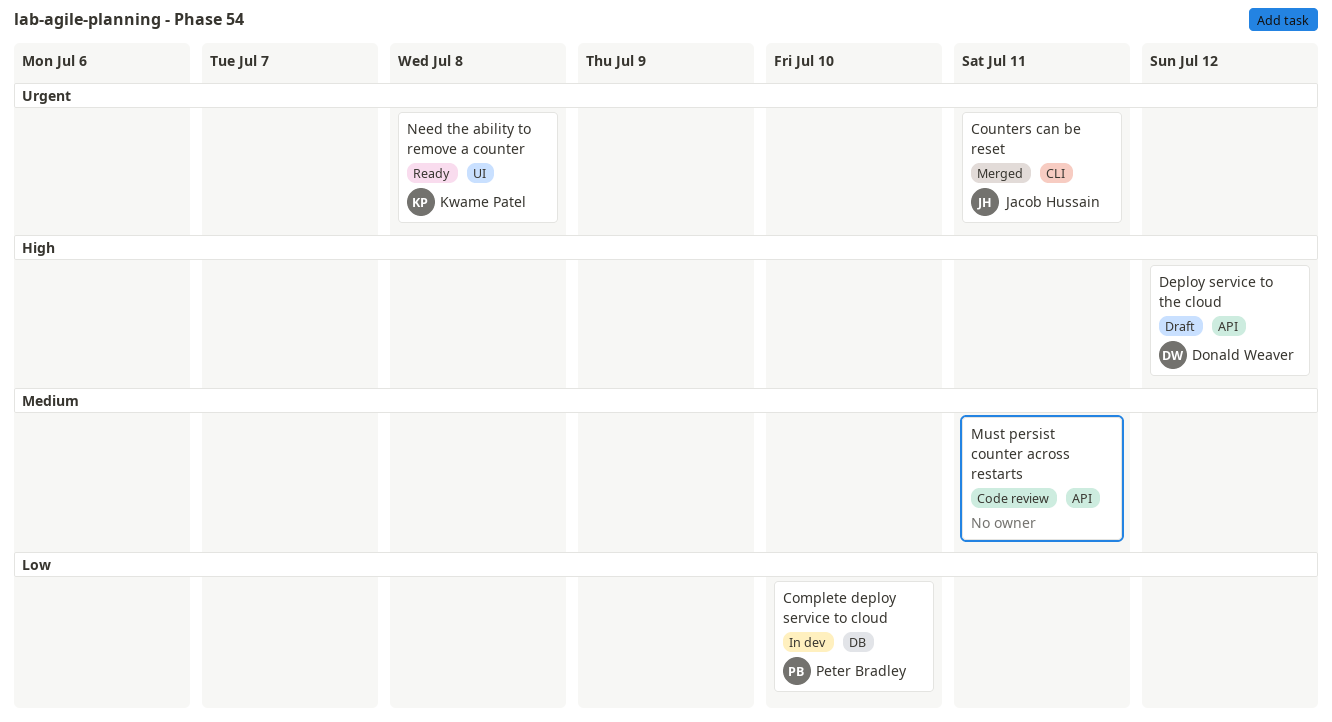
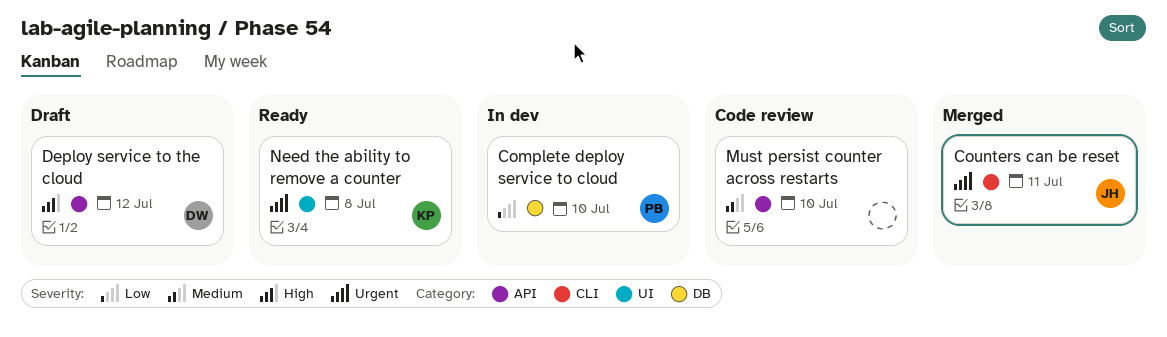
Must persist counter across restarts, due: Jul 11 -> Jul 10

